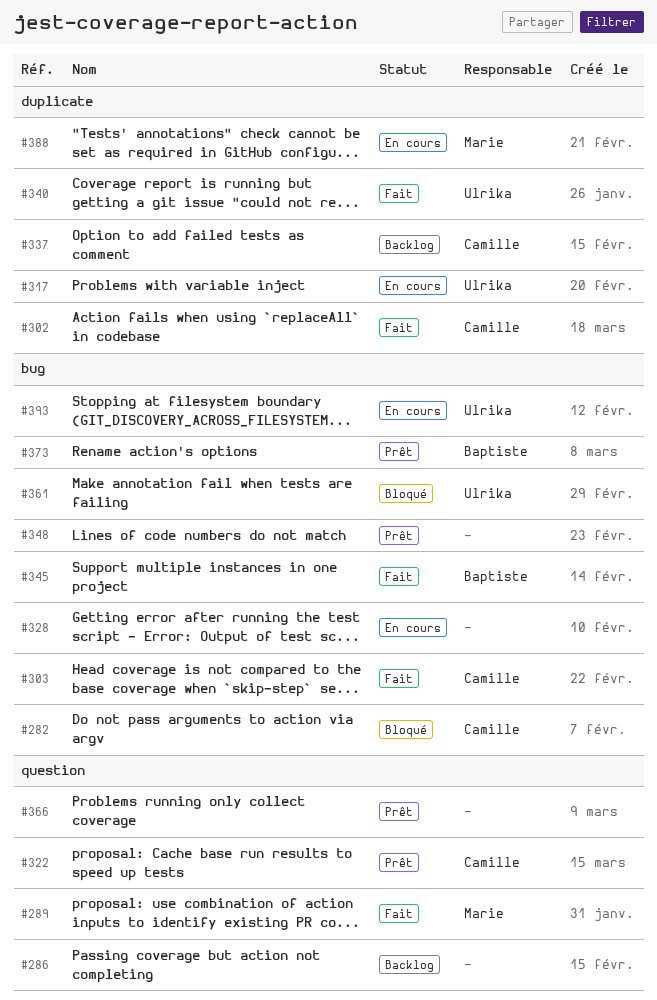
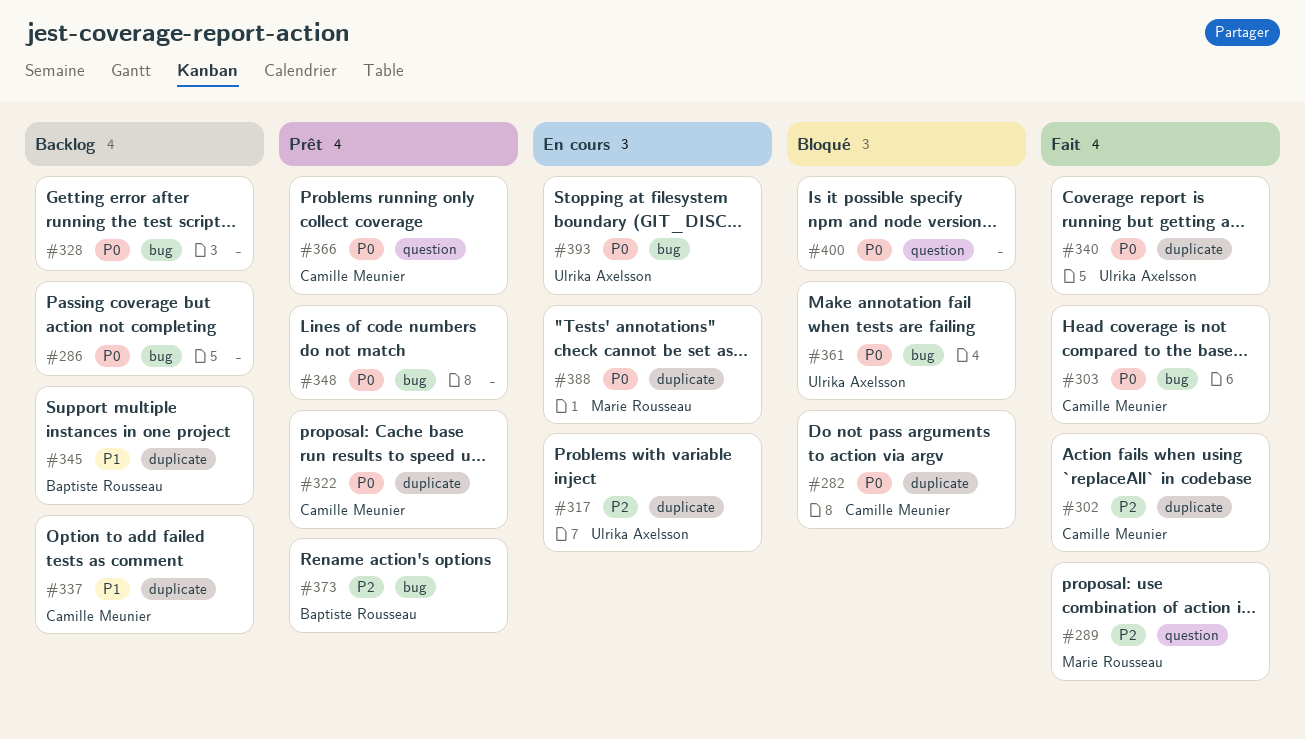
#282, label: bug -> duplicate
#286, label: question -> bug
#322, label: question -> duplicate
#328, status: En cours -> Backlog
#345, status: Fait -> Backlog
#345, label: bug -> duplicate
#366, owner: none -> Camille Meunier
#400: none -> present

